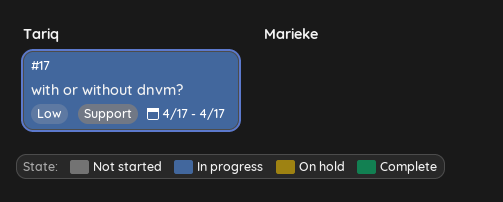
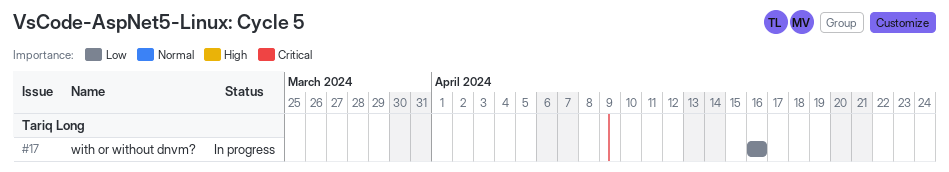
#17, start: Apr 17 -> Apr 16
#17, due: Apr 17 -> Apr 16

